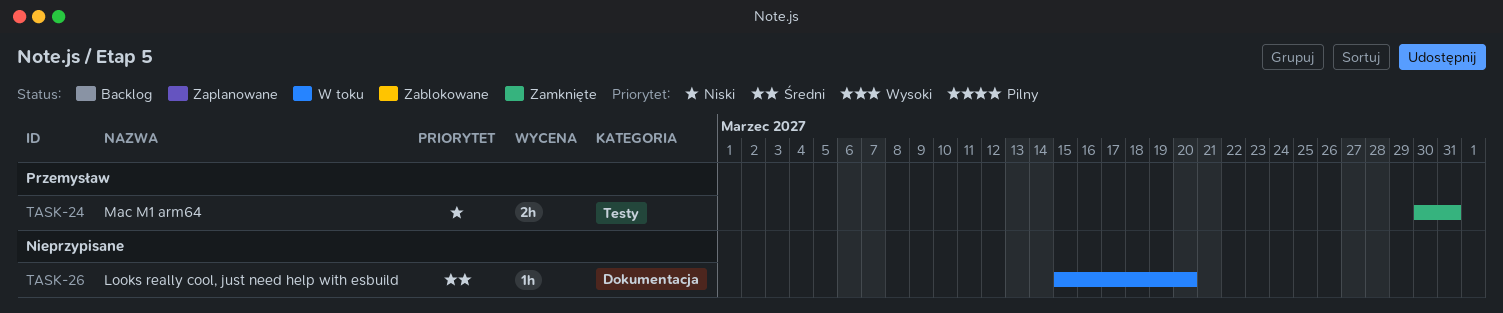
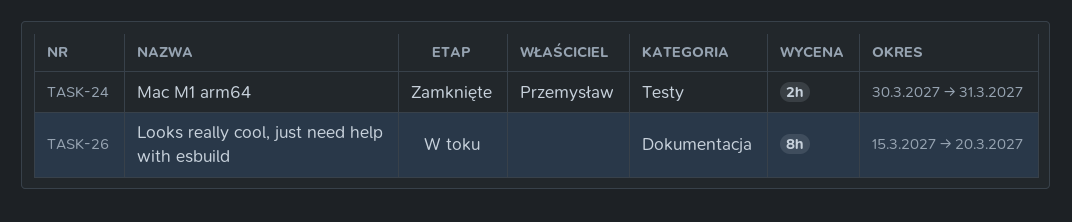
TASK-26, estimate: 1h -> 8h

